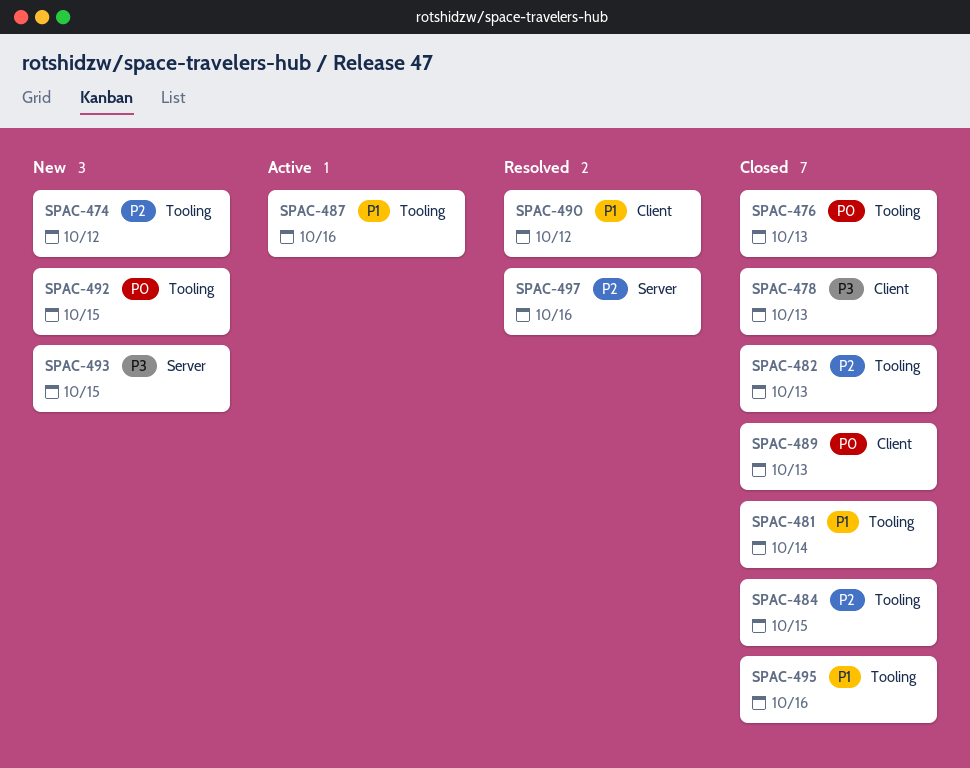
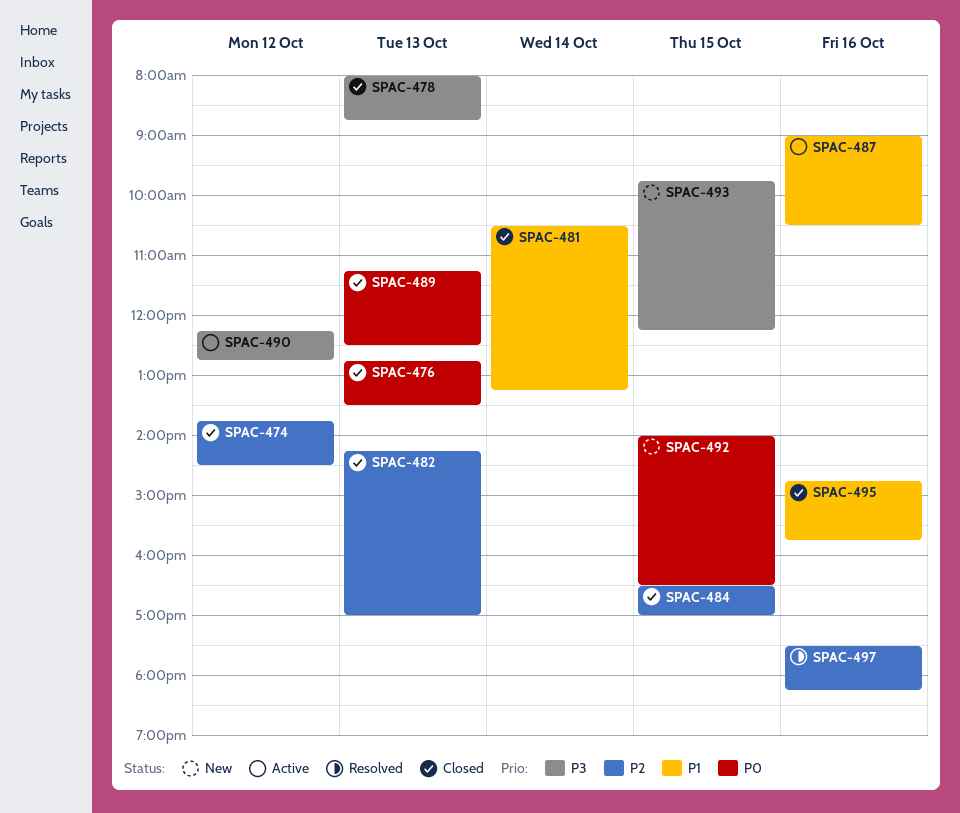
SPAC-474, status: New -> Closed
SPAC-490, status: Resolved -> Active
SPAC-490, priority: P1 -> P3

